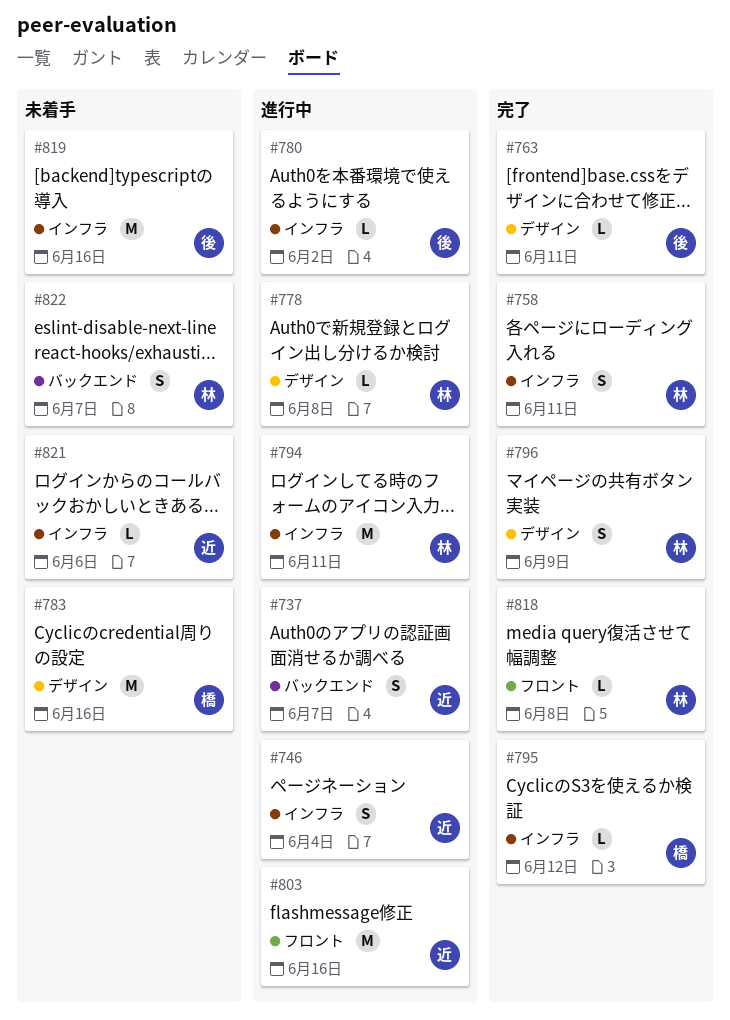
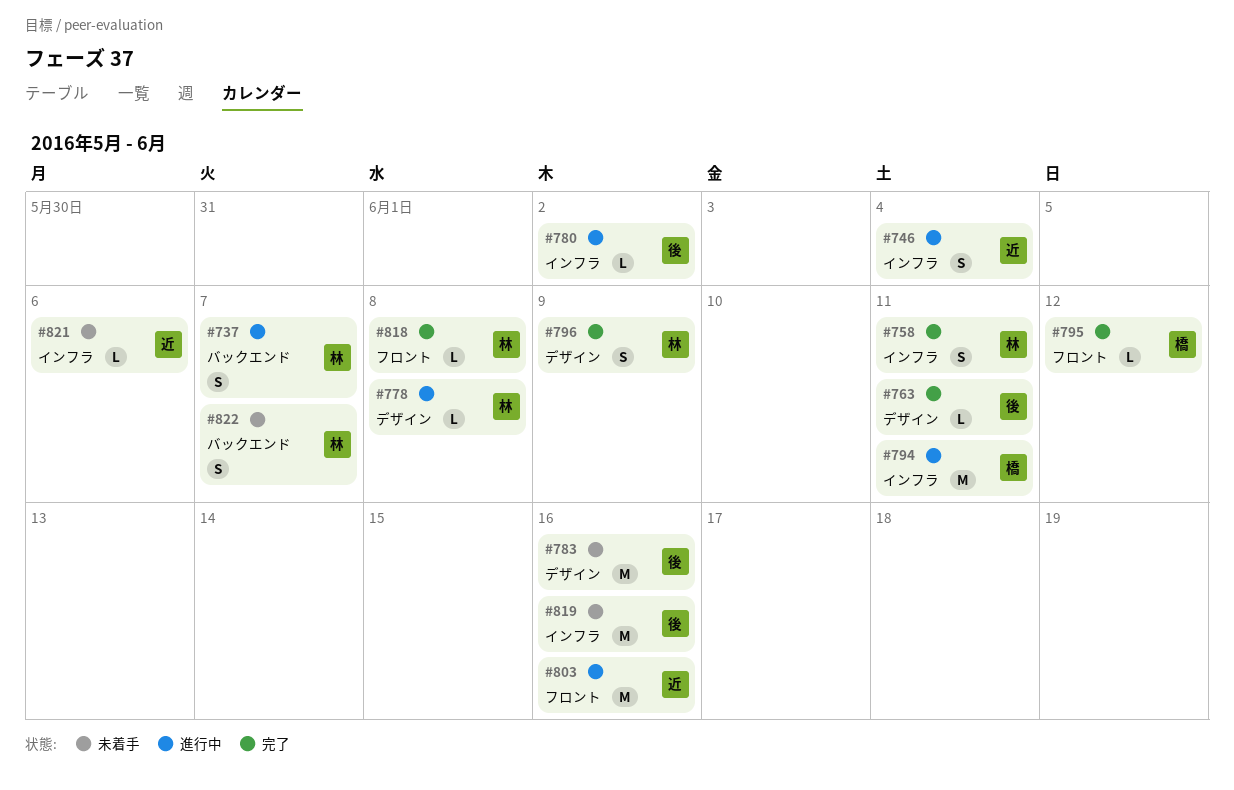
#737, owner: 近 -> 林
#783, owner: 橋 -> 後
#794, owner: 林 -> 橋
#795, label: インフラ -> フロント

